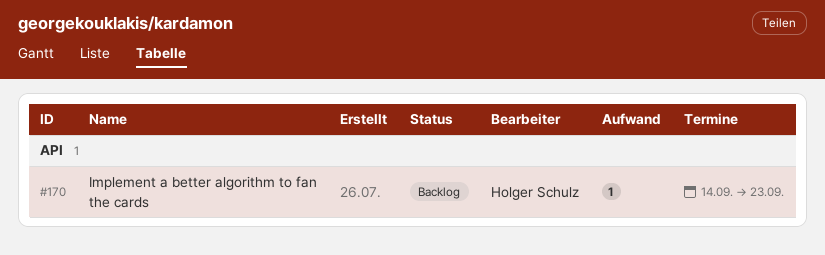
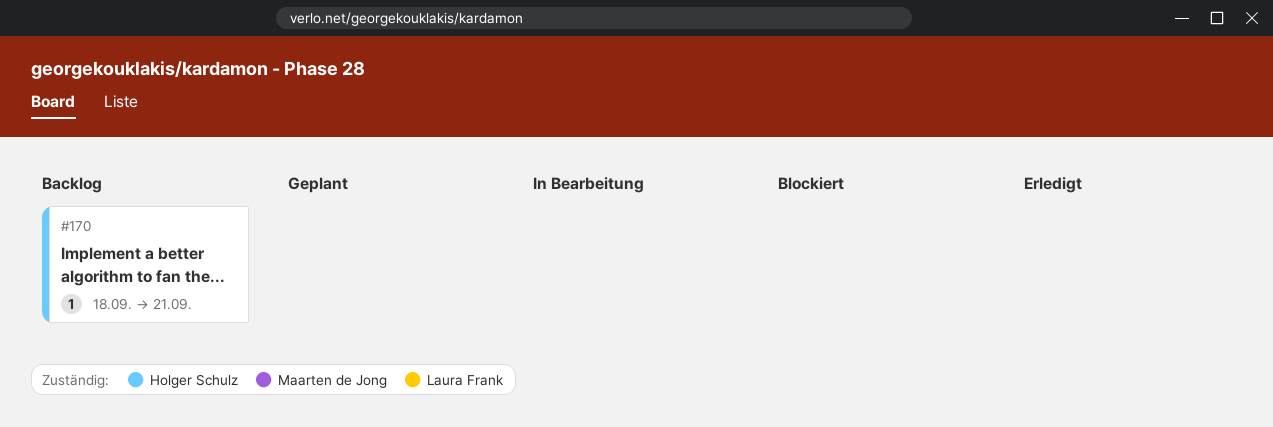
#170, start: Sep 14 -> Sep 18
#170, due: Sep 23 -> Sep 21

